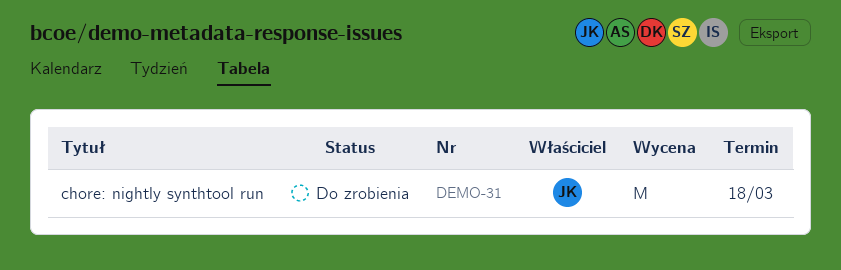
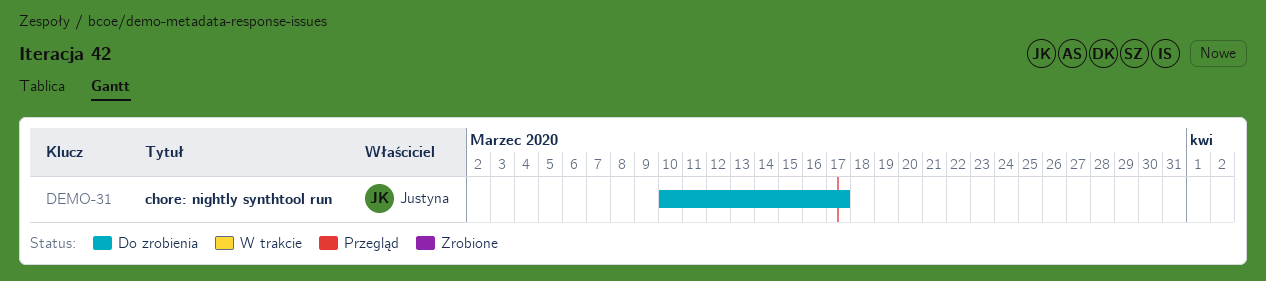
DEMO-31, due: Mar 18 -> Mar 17

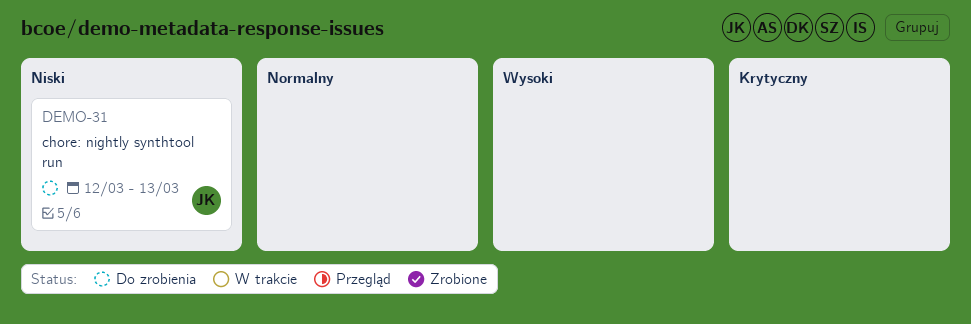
DEMO-31, start: Mar 10 -> Mar 12
DEMO-31, due: Mar 17 -> Mar 13

